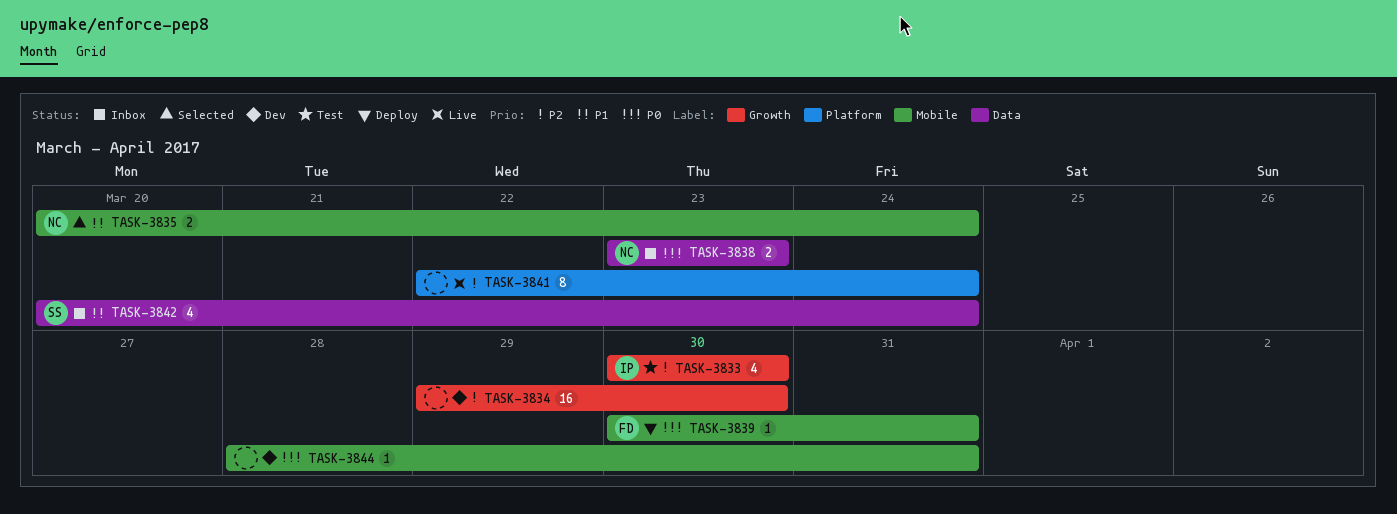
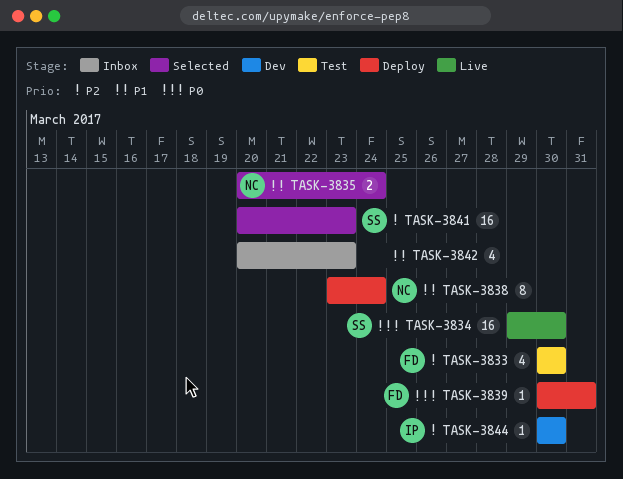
TASK-3833, owner: IP -> FD
TASK-3834, status: Dev -> Live
TASK-3834, owner: none -> SS
TASK-3834, priority: P2 -> P0
TASK-3838, status: Inbox -> Deploy
TASK-3838, priority: P0 -> P1
TASK-3838, estimate: 2 -> 8
TASK-3838, due: Mar 23 -> Mar 24
TASK-3841, status: Live -> Selected
TASK-3841, owner: none -> SS
TASK-3841, estimate: 8 -> 16
TASK-3841, start: Mar 22 -> Mar 20
TASK-3841, due: Mar 24 -> Mar 23
TASK-3842, owner: SS -> none
TASK-3842, due: Mar 24 -> Mar 23
TASK-3844, owner: none -> IP
TASK-3844, priority: P0 -> P2
TASK-3844, start: Mar 28 -> Mar 30
TASK-3844, due: Mar 31 -> Mar 30

